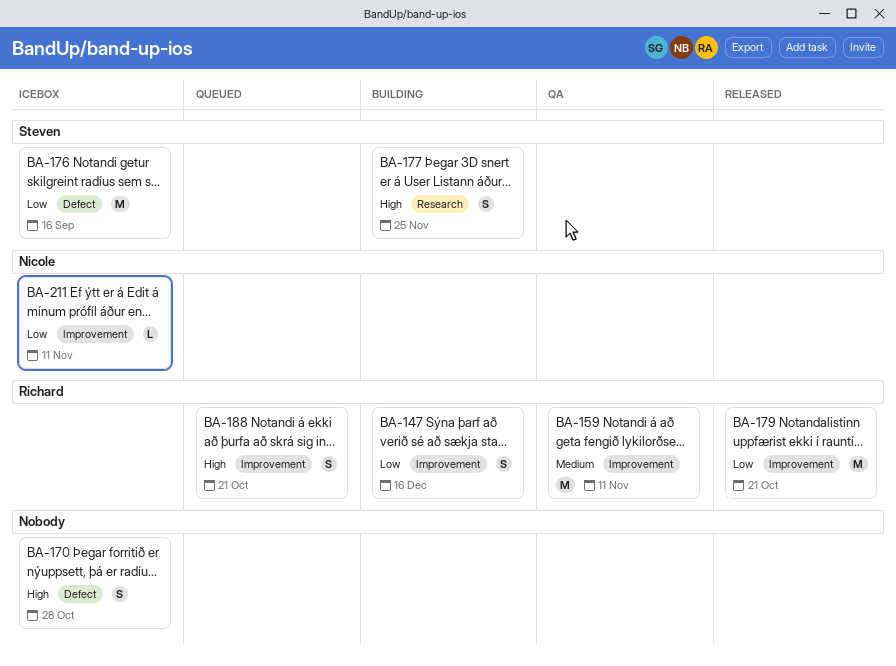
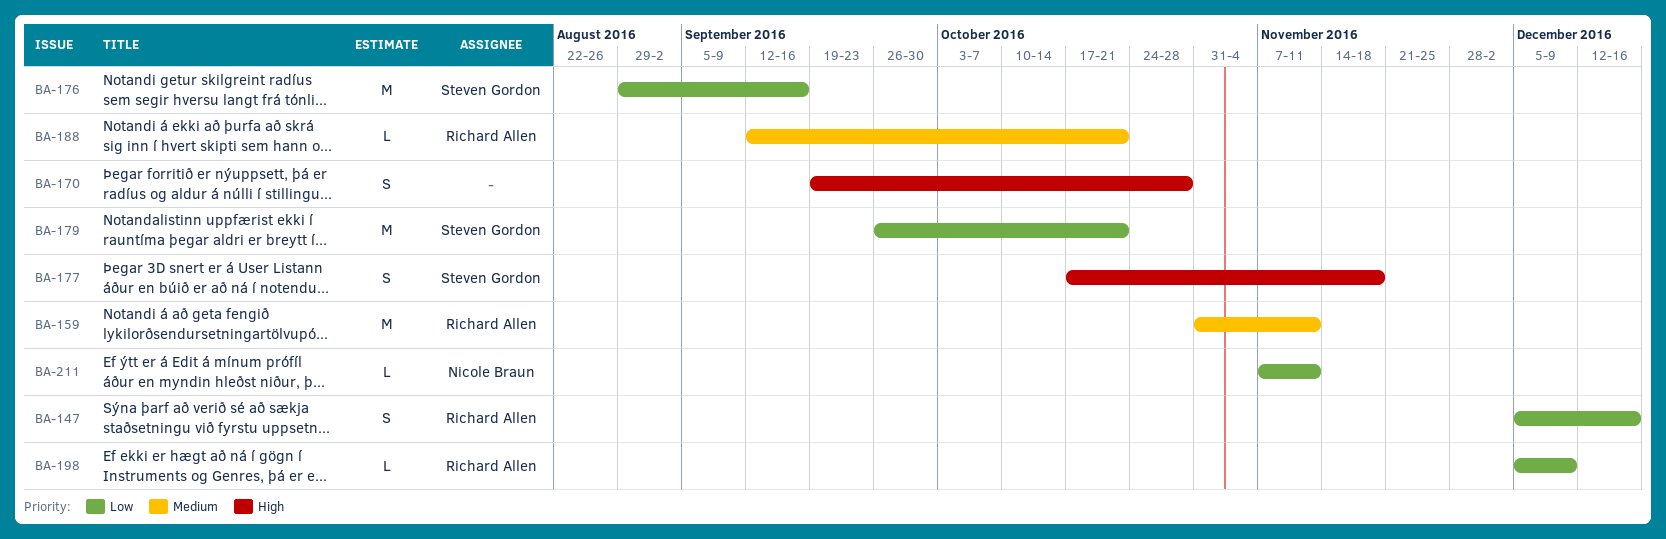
BA-177, due: Nov 25 -> Nov 18
BA-179, owner: Richard Allen -> Steven Gordon
BA-188, priority: High -> Medium
BA-188, estimate: S -> L
BA-198: none -> present

